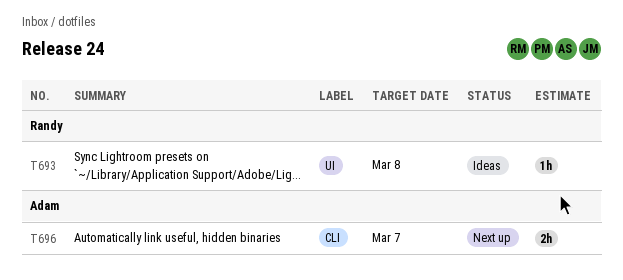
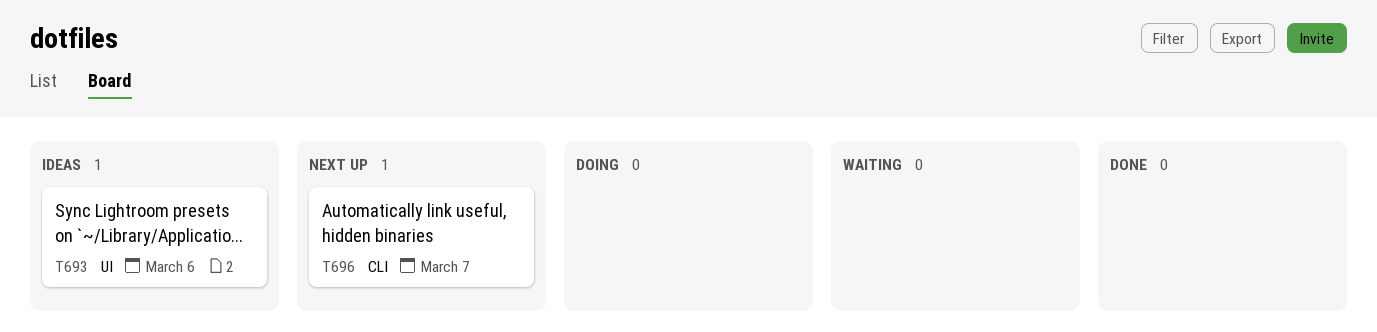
T693, due: Mar 8 -> Mar 6

